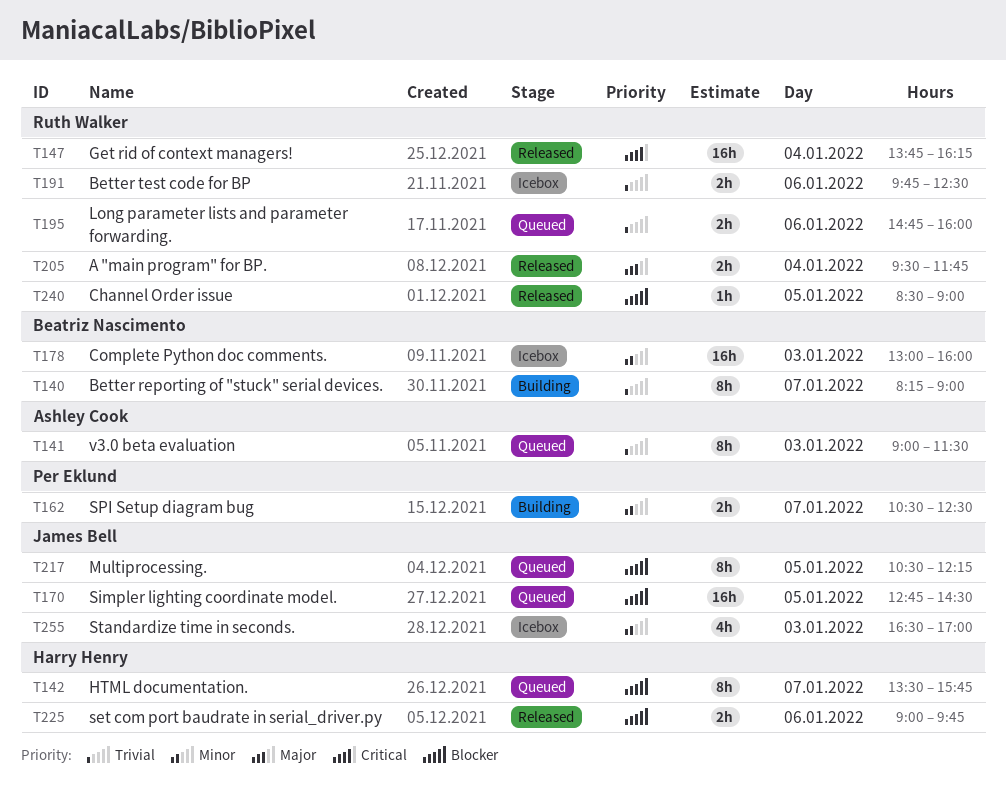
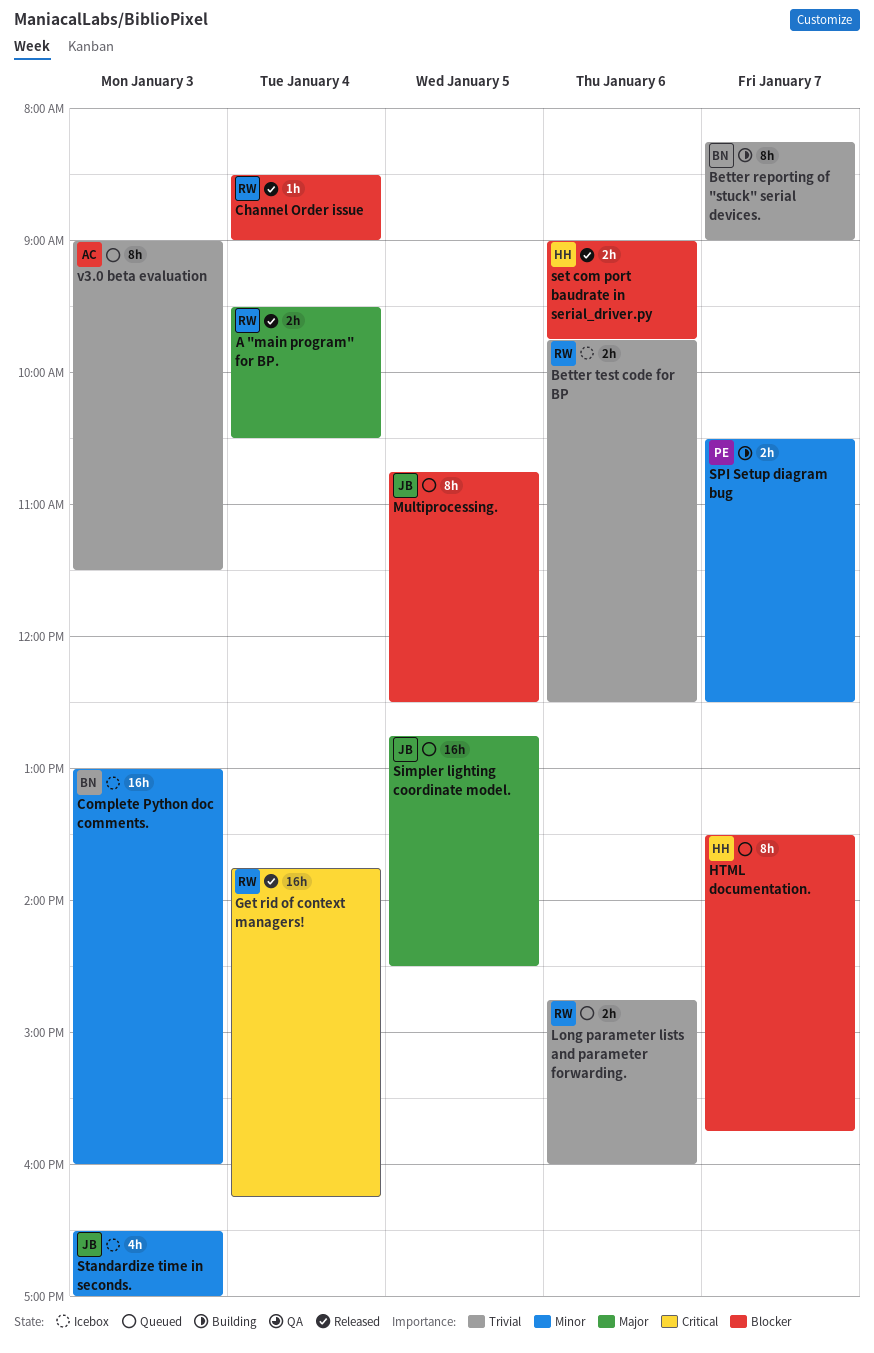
A "main program" for BP., ends: 11:45 -> 10:30
Channel Order issue, day: Jan 5 -> Jan 4
Multiprocessing., begins: 10:30 -> 10:45
Multiprocessing., ends: 12:15 -> 12:30
Simpler lighting coordinate model., priority: Blocker -> Major

